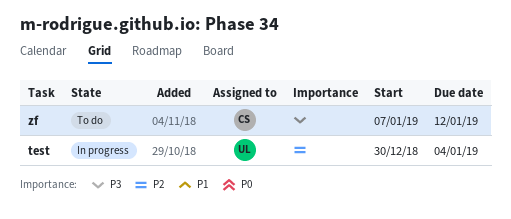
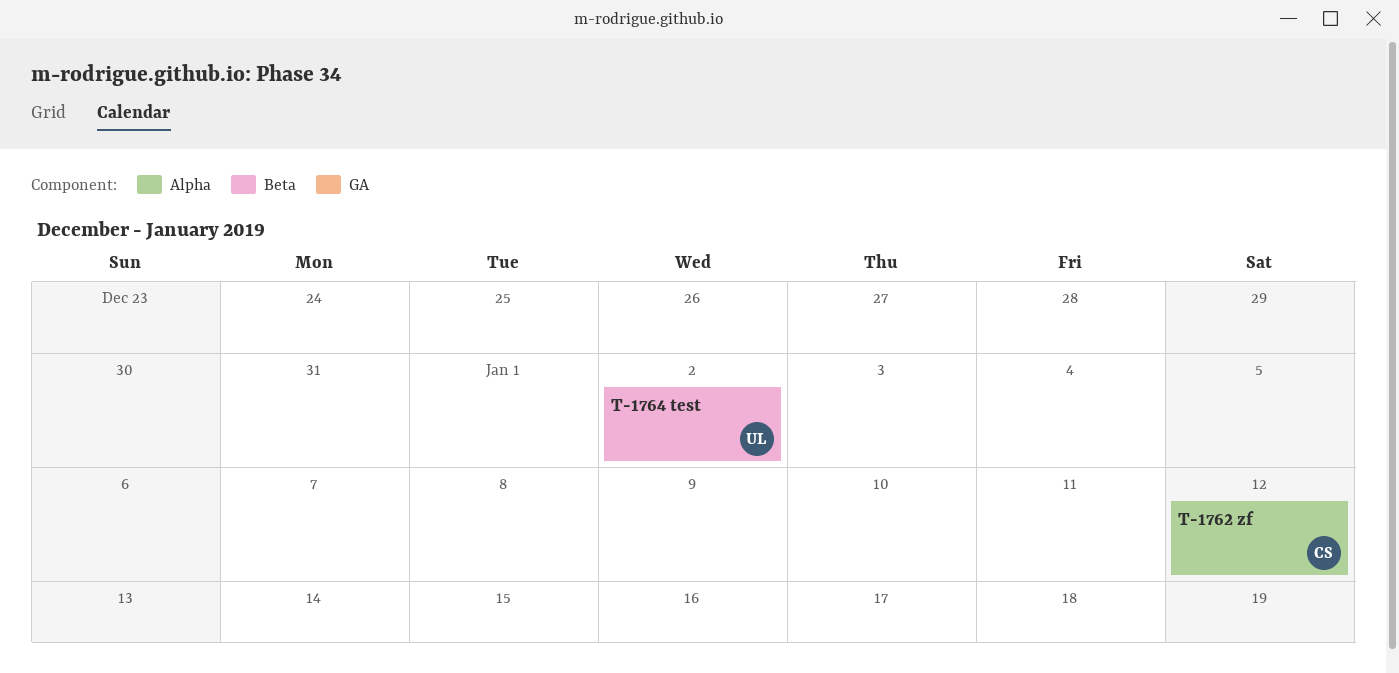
test, due: Jan 4 -> Jan 2

